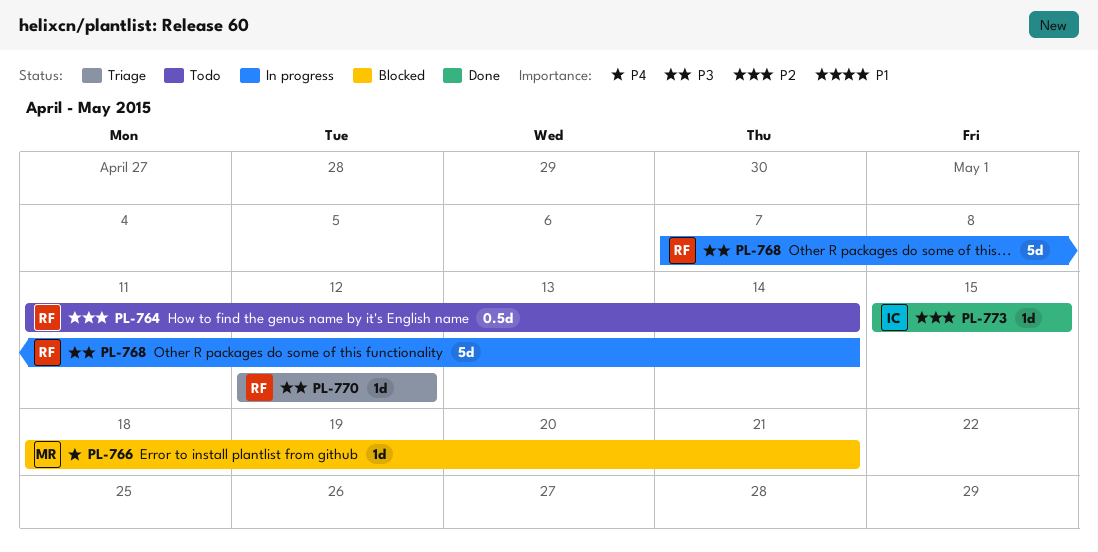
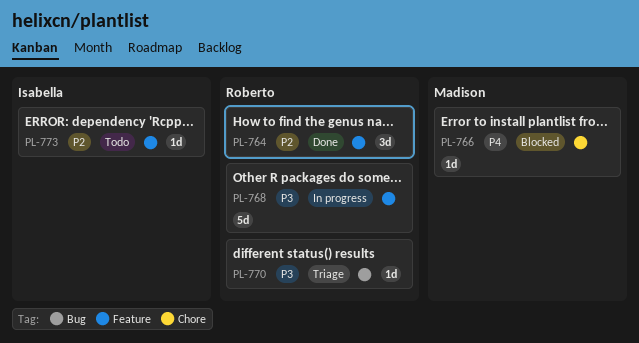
PL-764, status: Todo -> Done
PL-764, estimate: 0.5d -> 3d
PL-773, status: Done -> Todo

